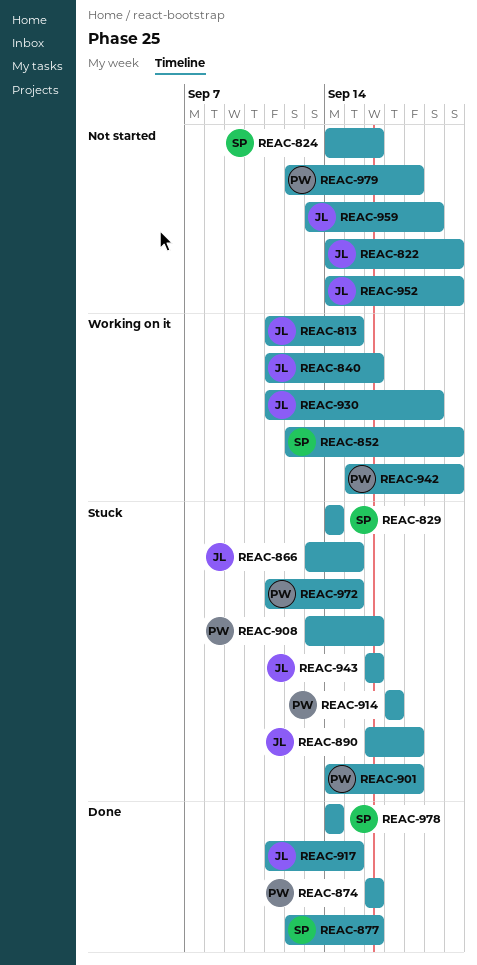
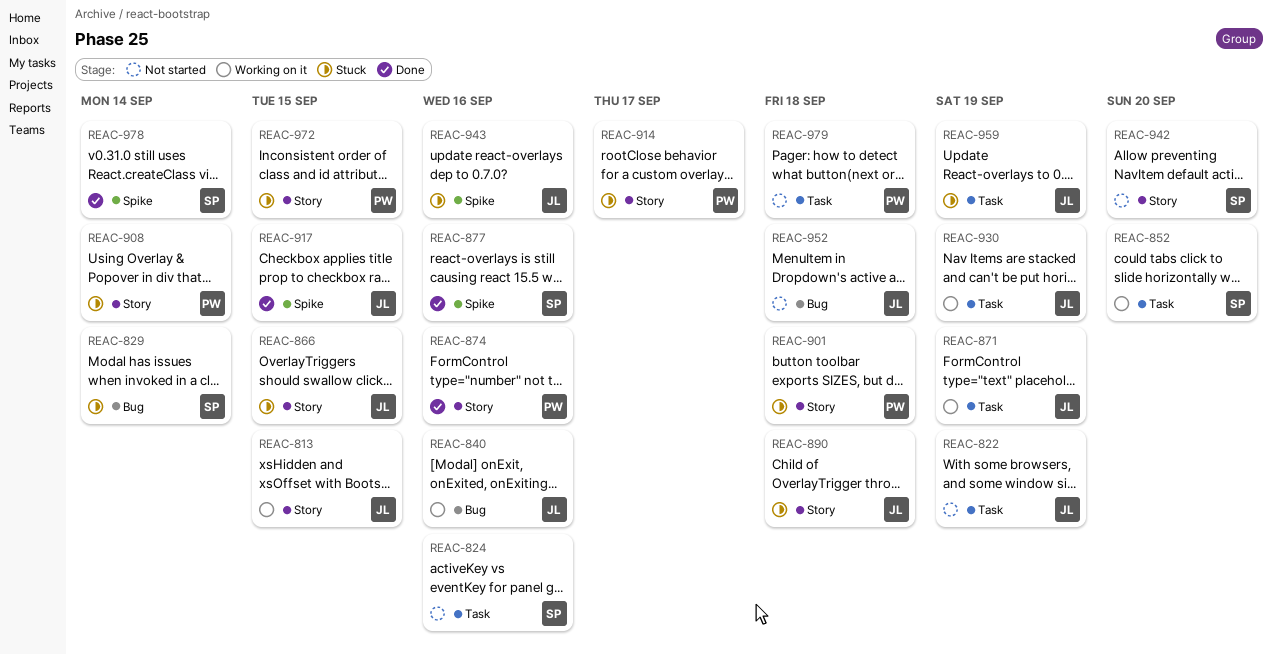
REAC-822, due: Sep 20 -> Sep 19
REAC-871: none -> present
REAC-908, due: Sep 16 -> Sep 14
REAC-942, status: Working on it -> Not started
REAC-942, owner: PW -> SP
REAC-952, due: Sep 20 -> Sep 18
REAC-959, status: Not started -> Stuck

